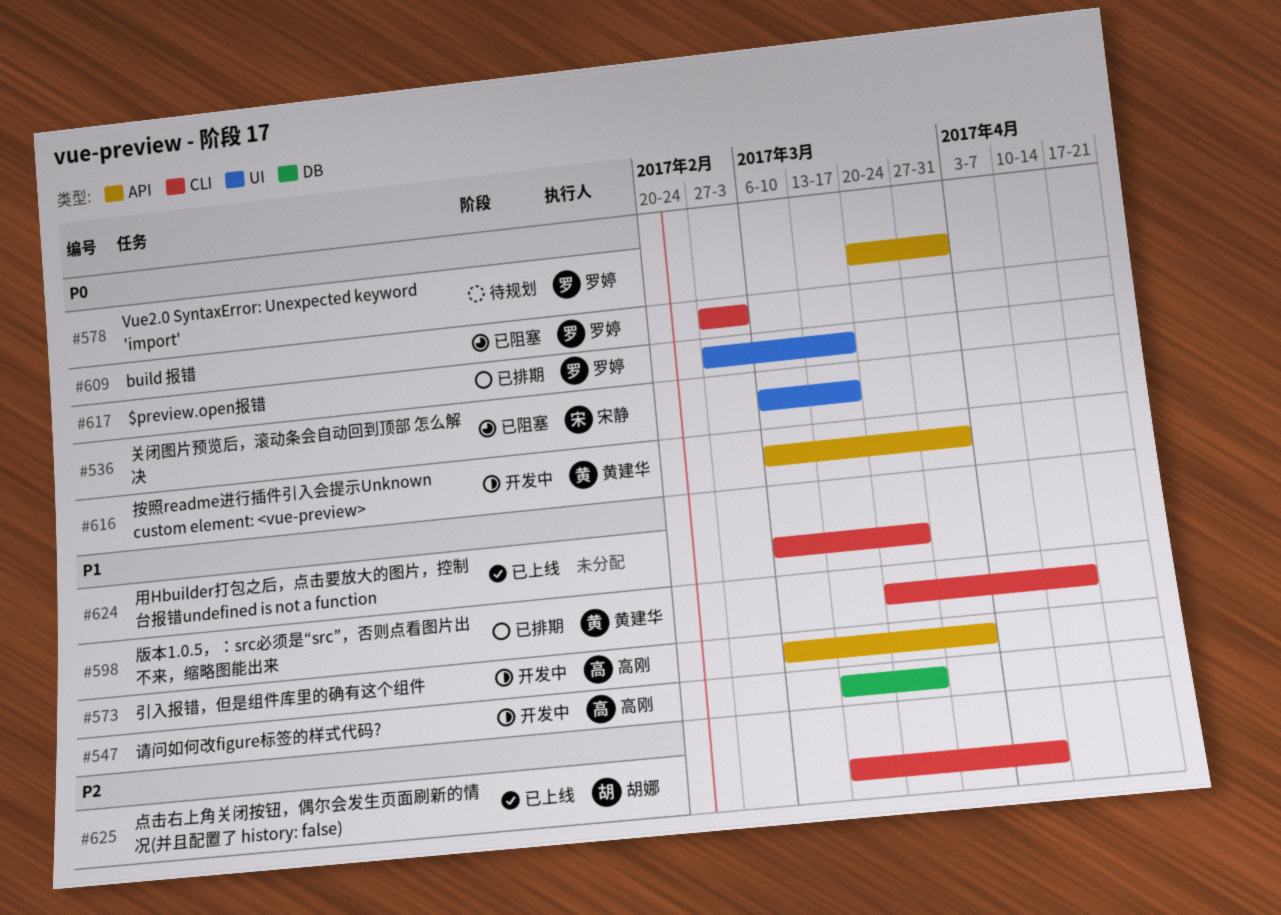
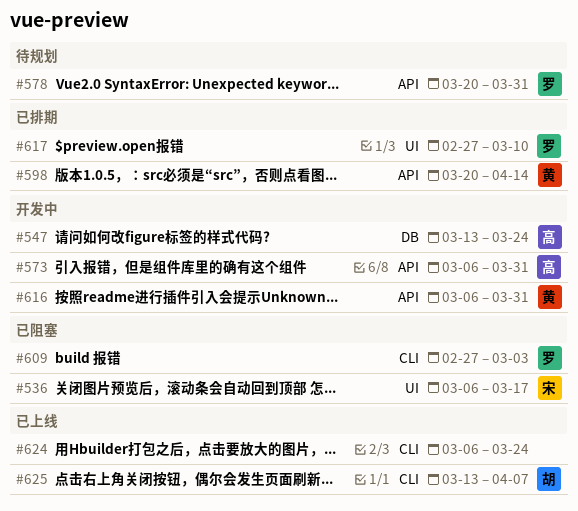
#598, label: CLI -> API
#617, due: Mar 17 -> Mar 10

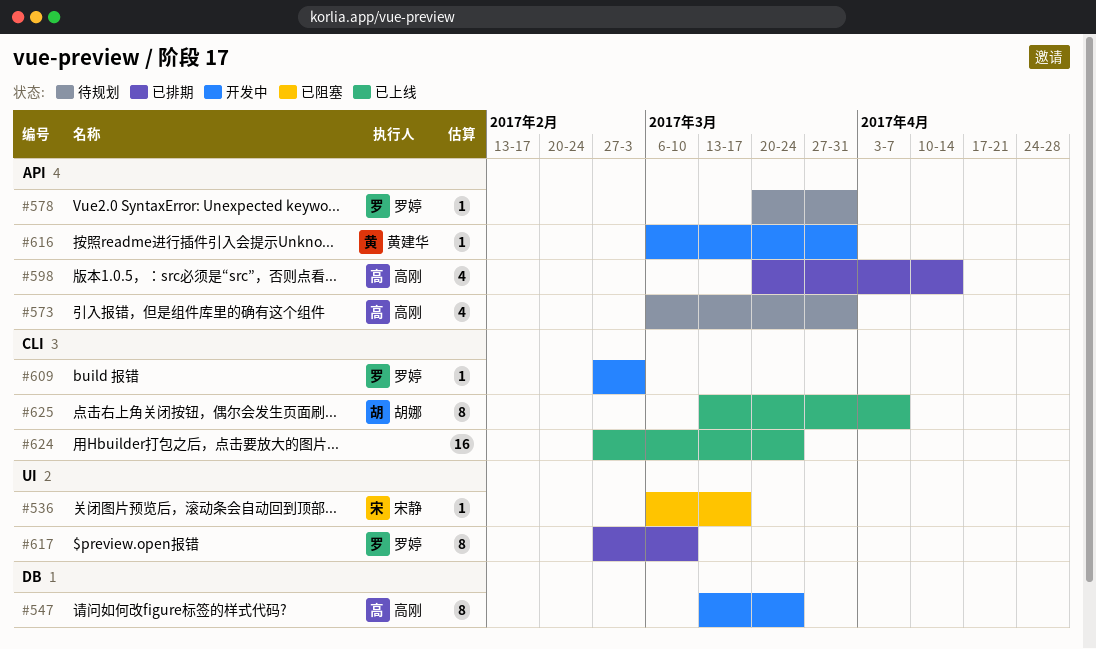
#573, status: 开发中 -> 待规划
#598, owner: 黄建华 -> 高刚
#609, status: 已阻塞 -> 开发中
#624, start: Mar 6 -> Feb 27

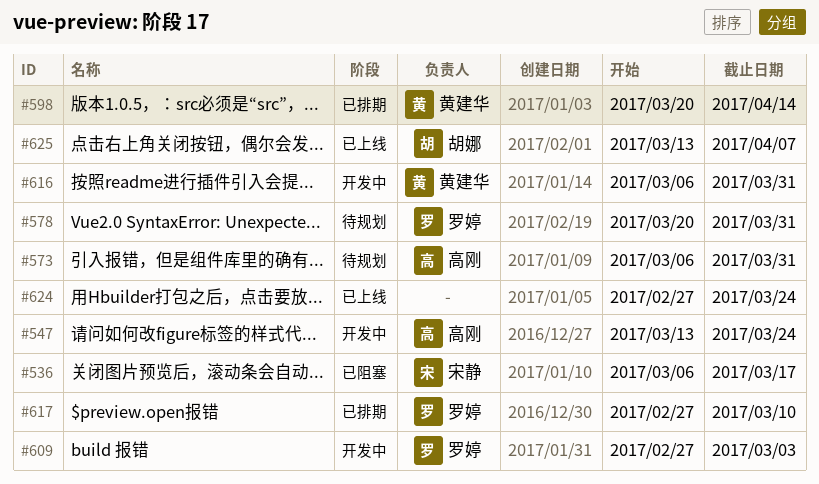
#598, owner: 高刚 -> 黄建华

